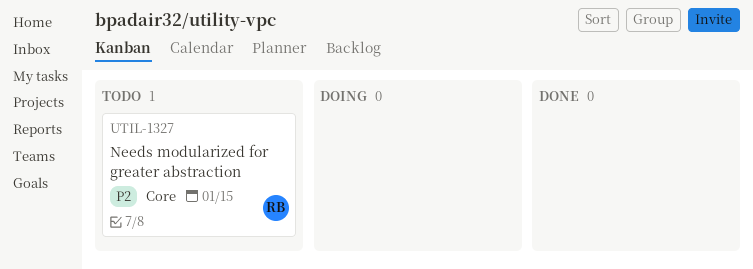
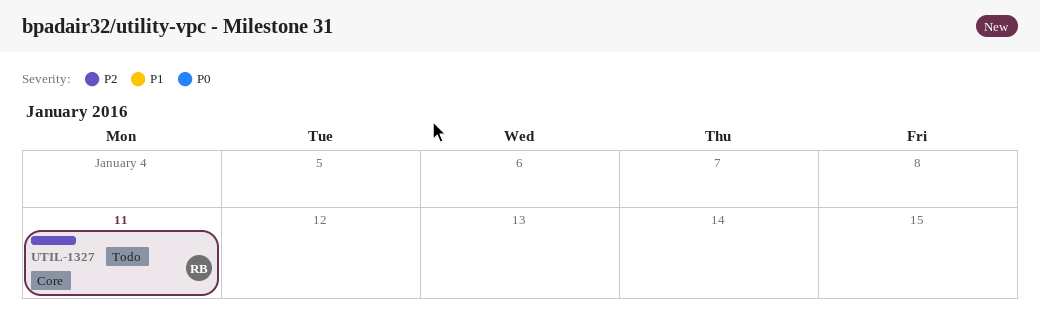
UTIL-1327, due: Jan 15 -> Jan 11

